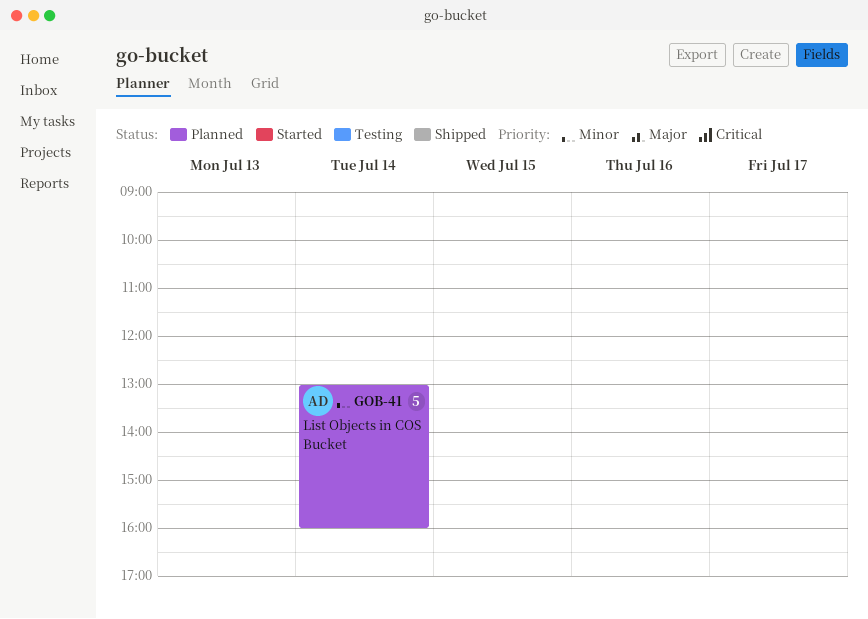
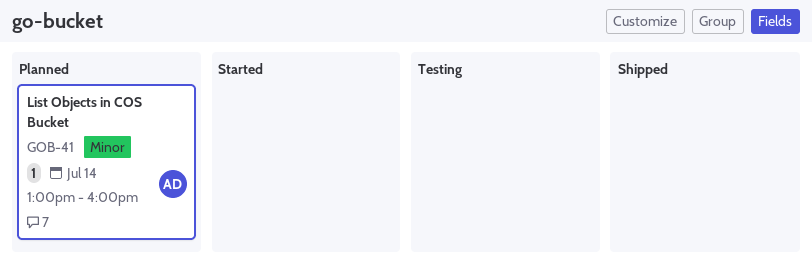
GOB-41, estimate: 5 -> 1

